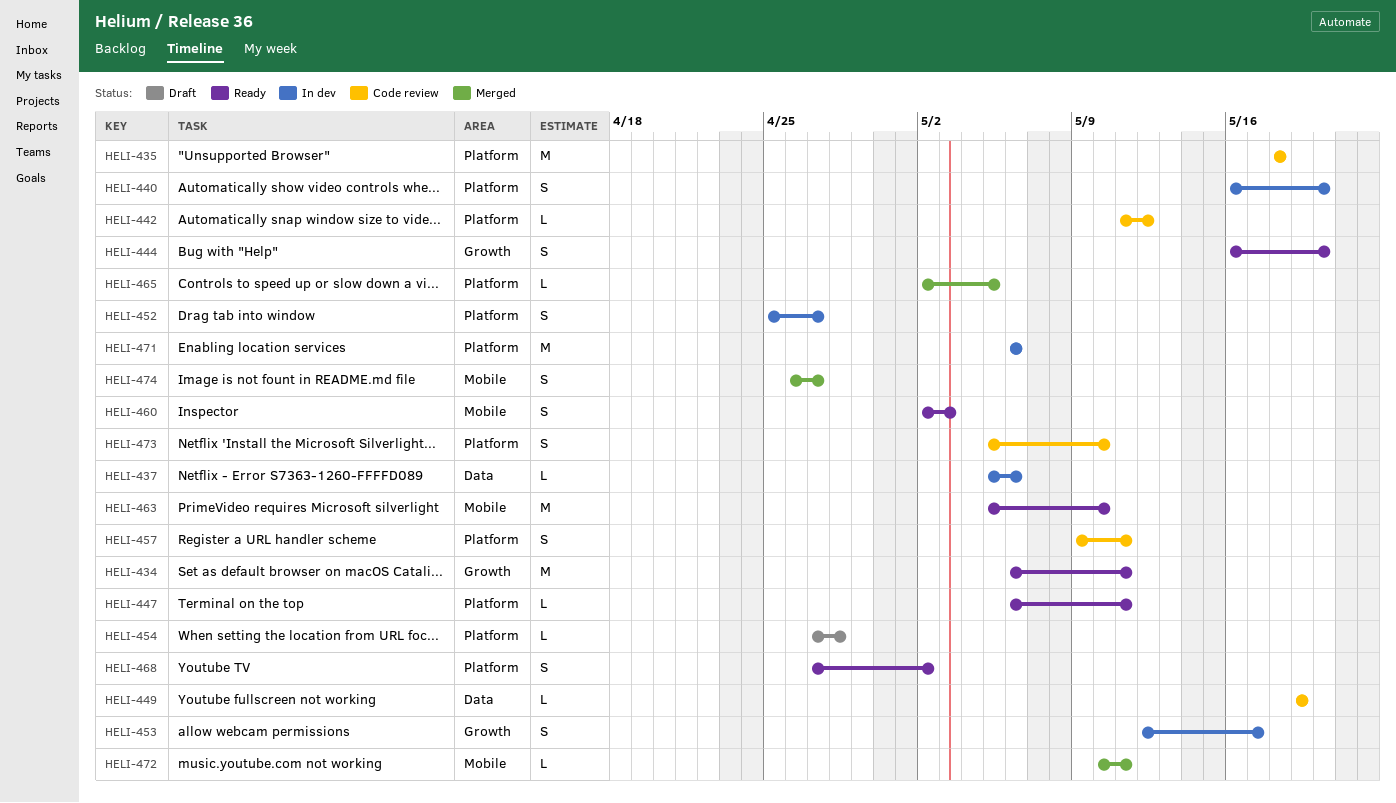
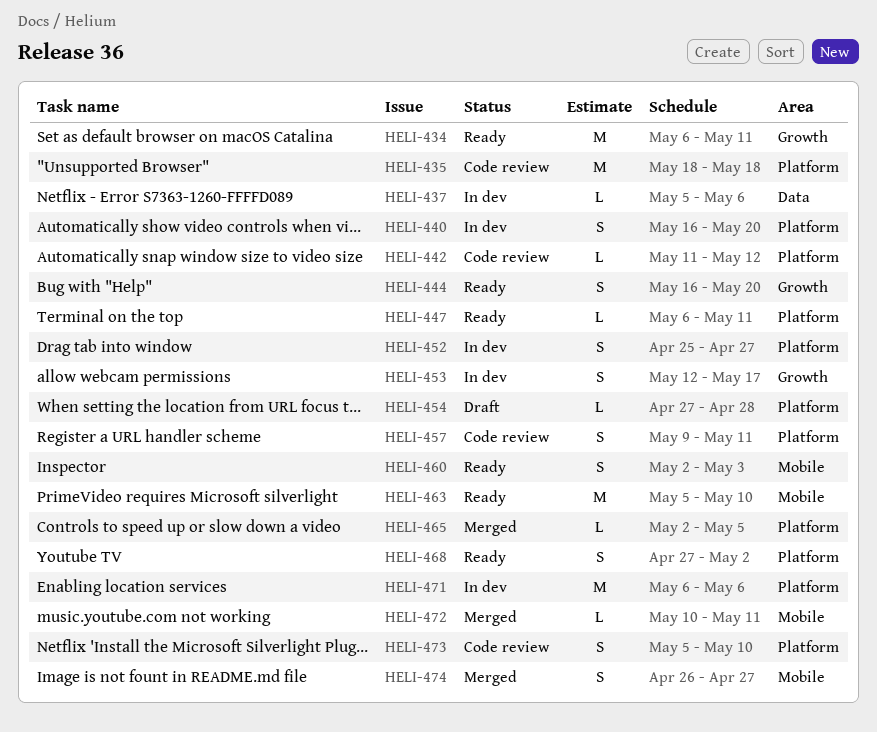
HELI-449: present -> none

